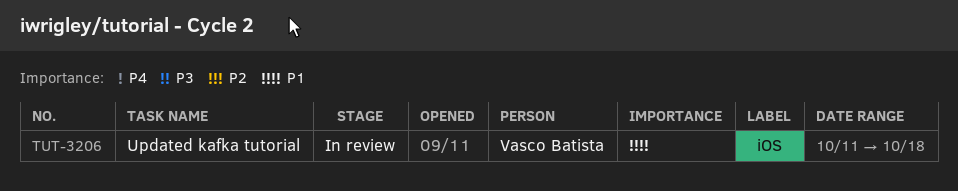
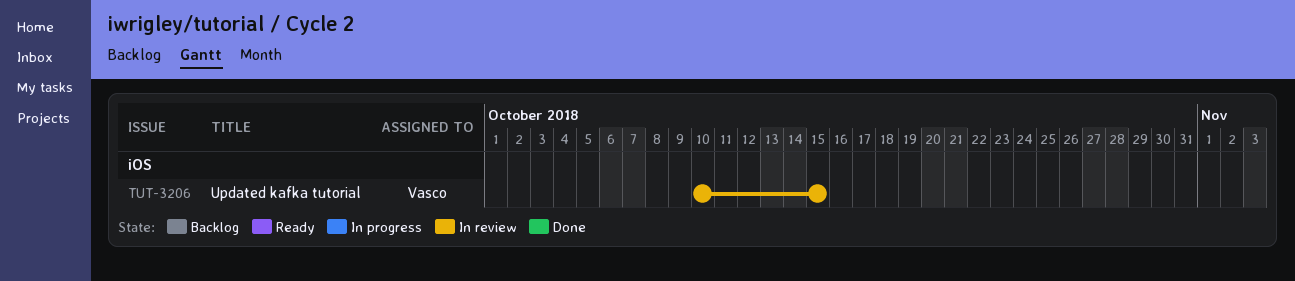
TUT-3206, start: Oct 11 -> Oct 10
TUT-3206, due: Oct 18 -> Oct 15

